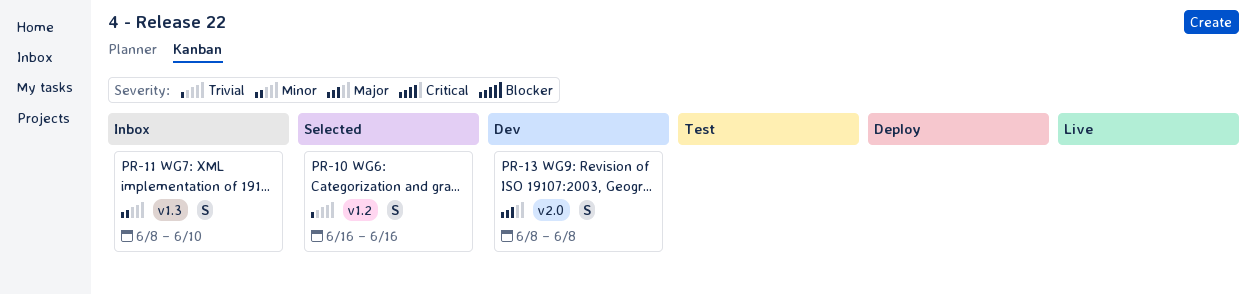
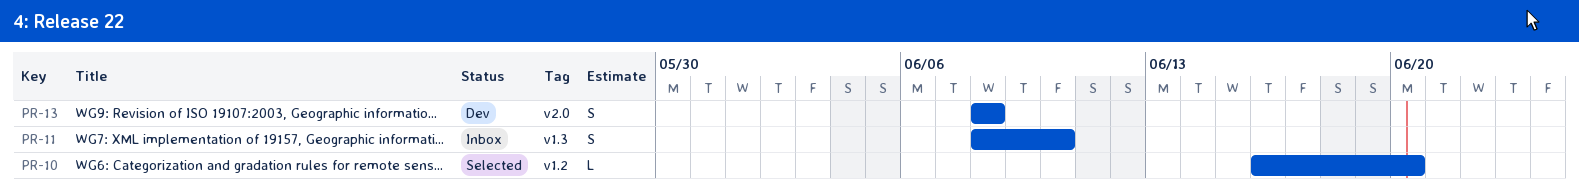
PR-10, estimate: S -> L
PR-10, due: Jun 16 -> Jun 20

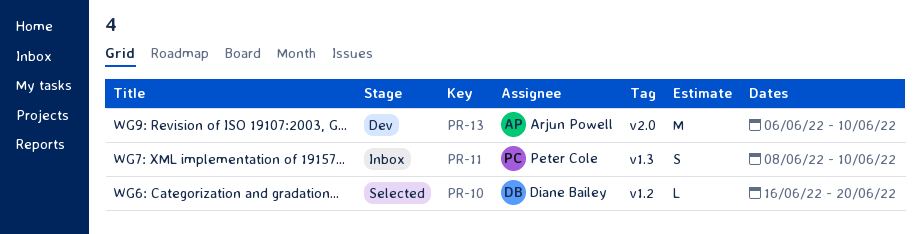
PR-13, estimate: S -> M
PR-13, start: Jun 8 -> Jun 6
PR-13, due: Jun 8 -> Jun 10

